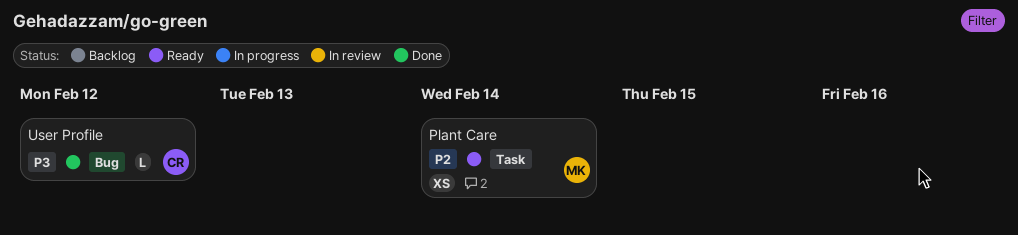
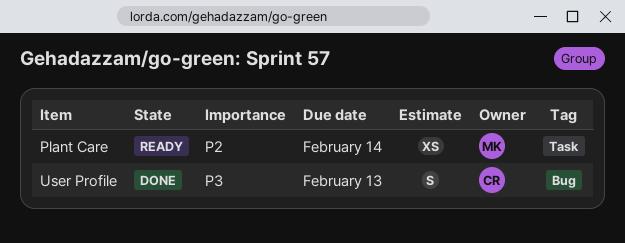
User Profile, estimate: L -> S
User Profile, due: Feb 12 -> Feb 13

